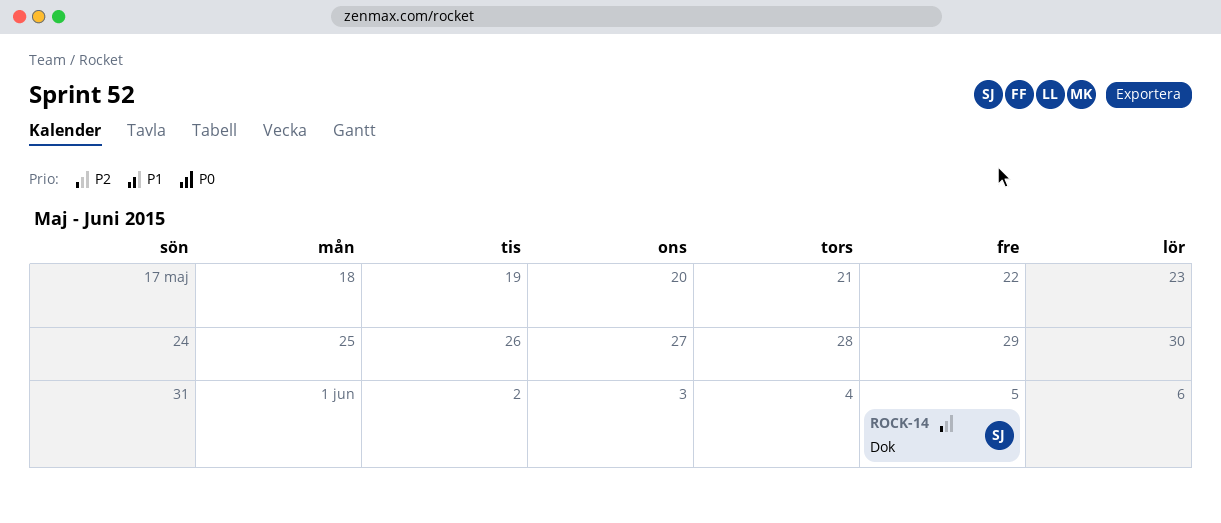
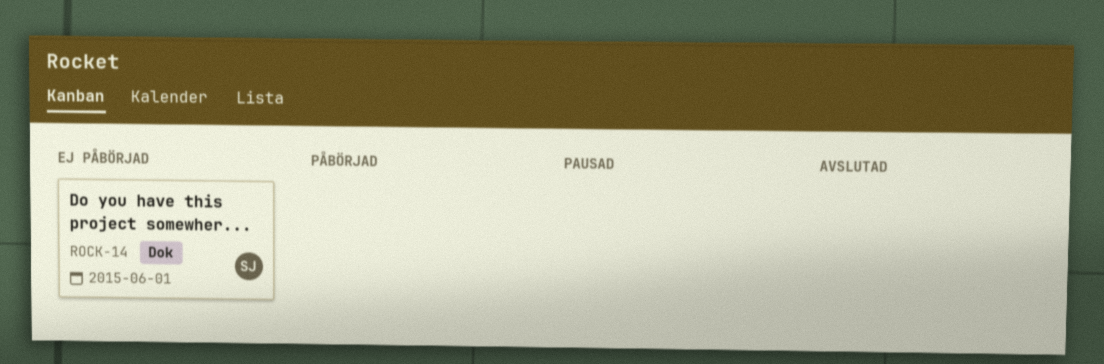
ROCK-14, due: Jun 5 -> Jun 1

